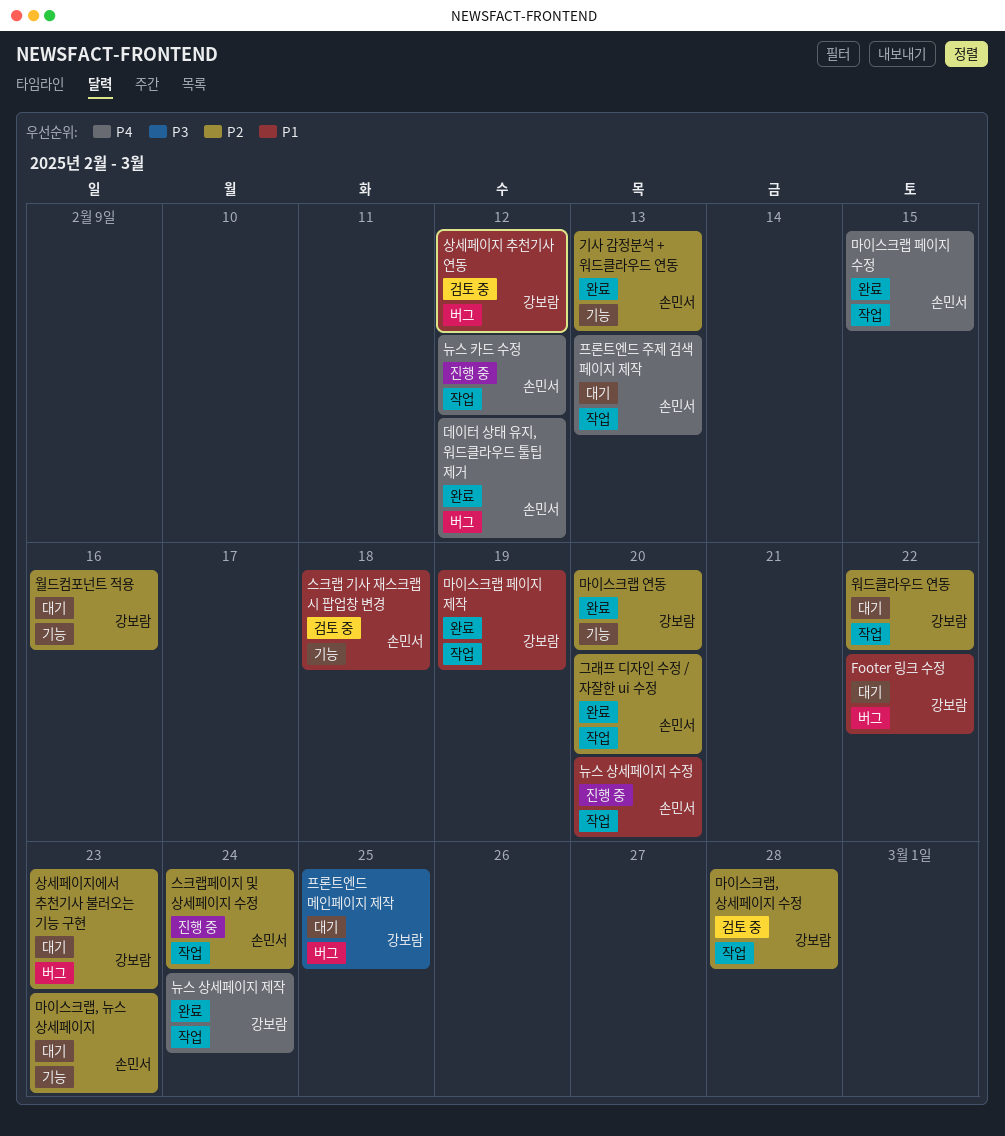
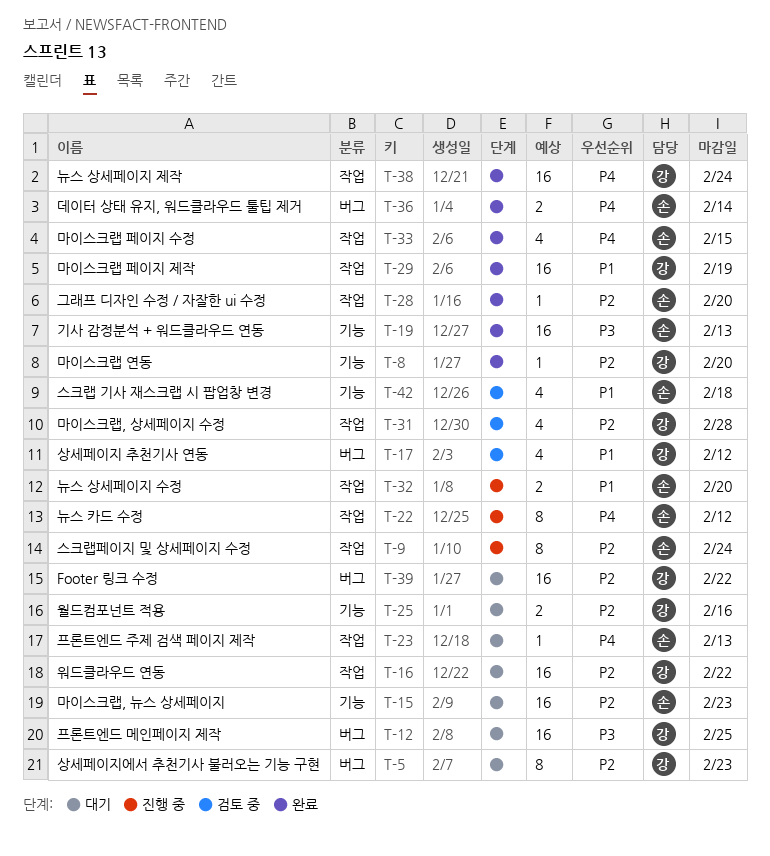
Footer 링크 수정, priority: P1 -> P2
기사 감정분석 + 워드클라우드 연동, priority: P2 -> P3
데이터 상태 유지, 워드클라우드 툴팁 제거, due: Feb 12 -> Feb 14

